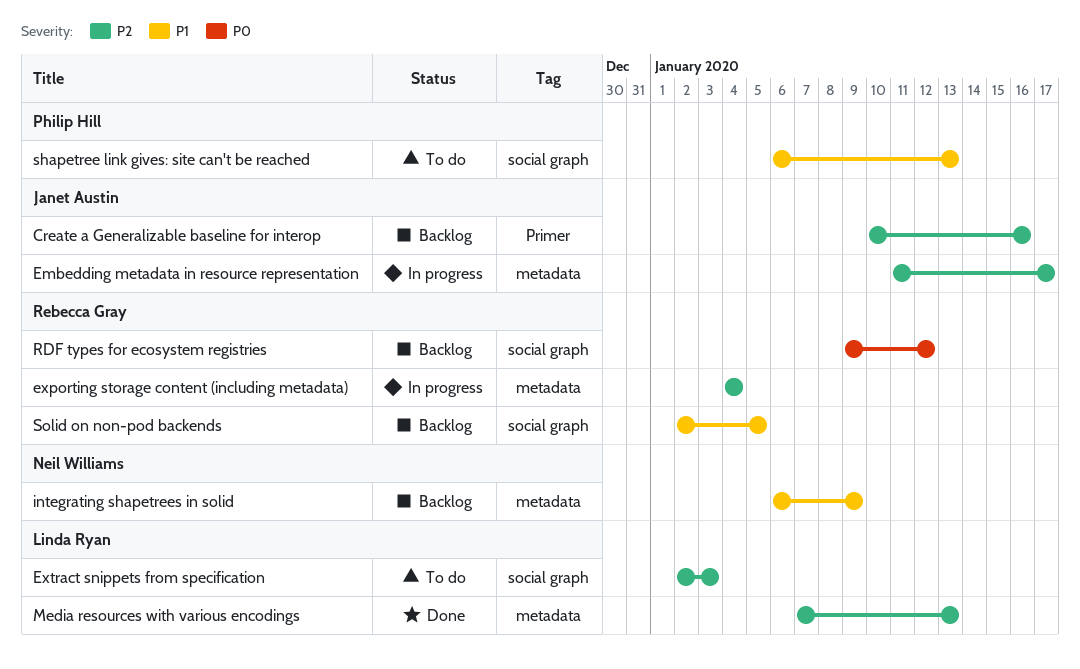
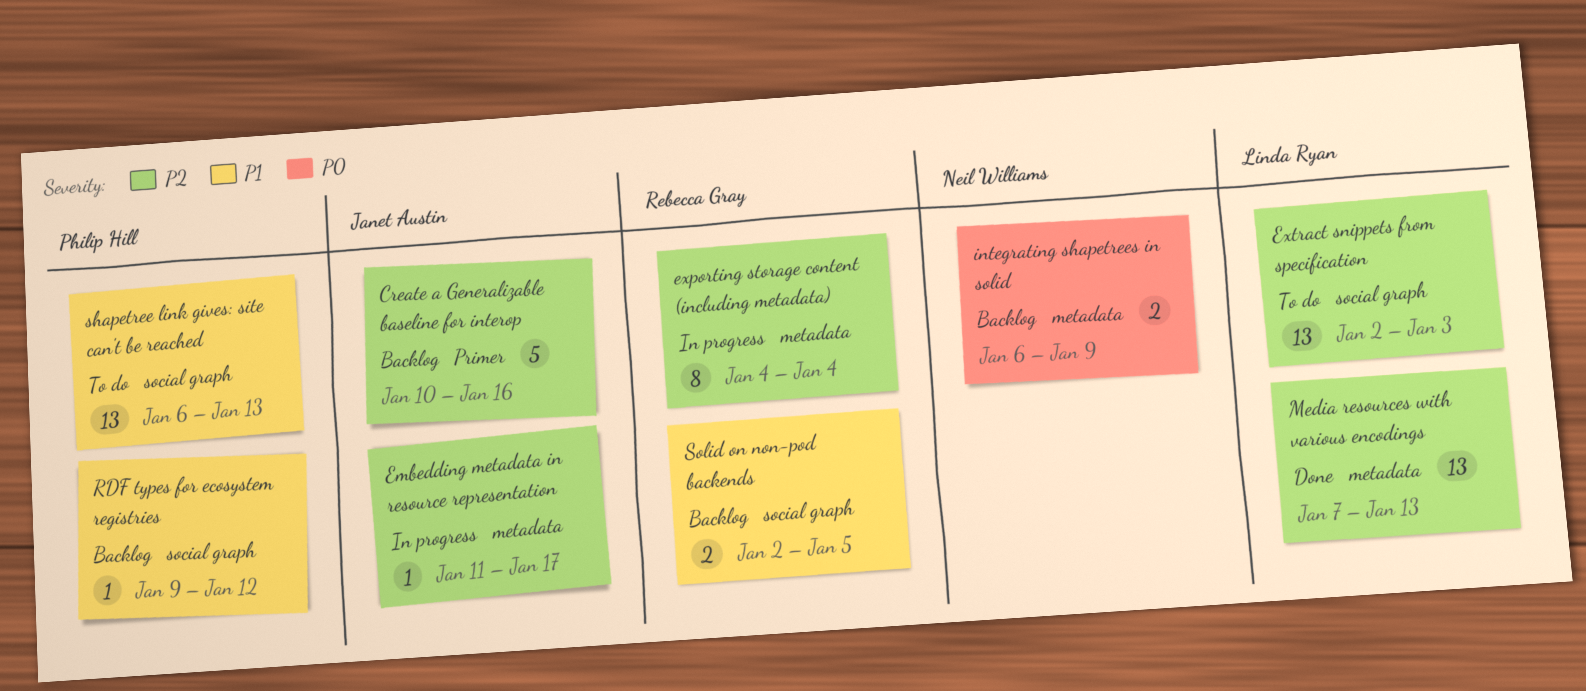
integrating shapetrees in solid, priority: P1 -> P0
RDF types for ecosystem registries, owner: Rebecca Gray -> Philip Hill
RDF types for ecosystem registries, priority: P0 -> P1

